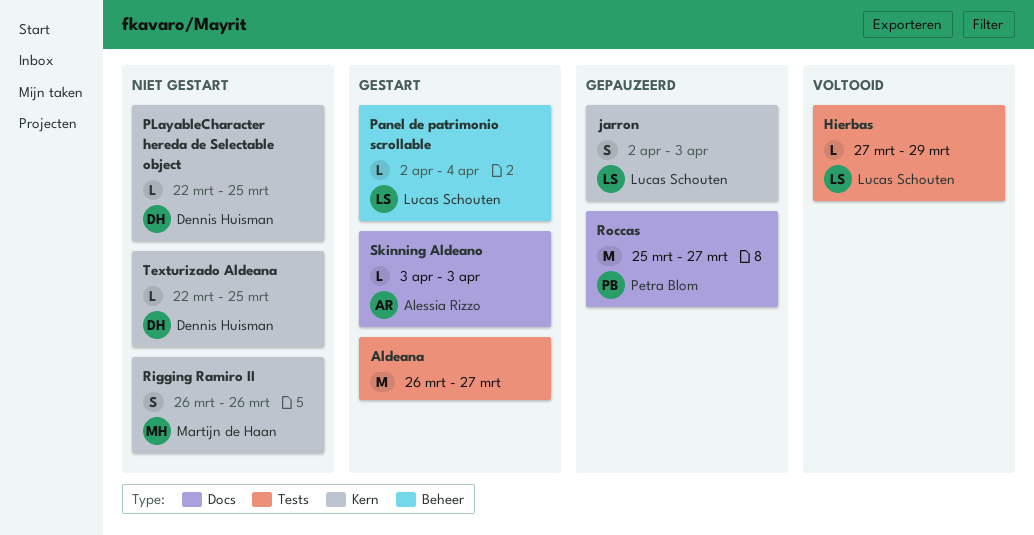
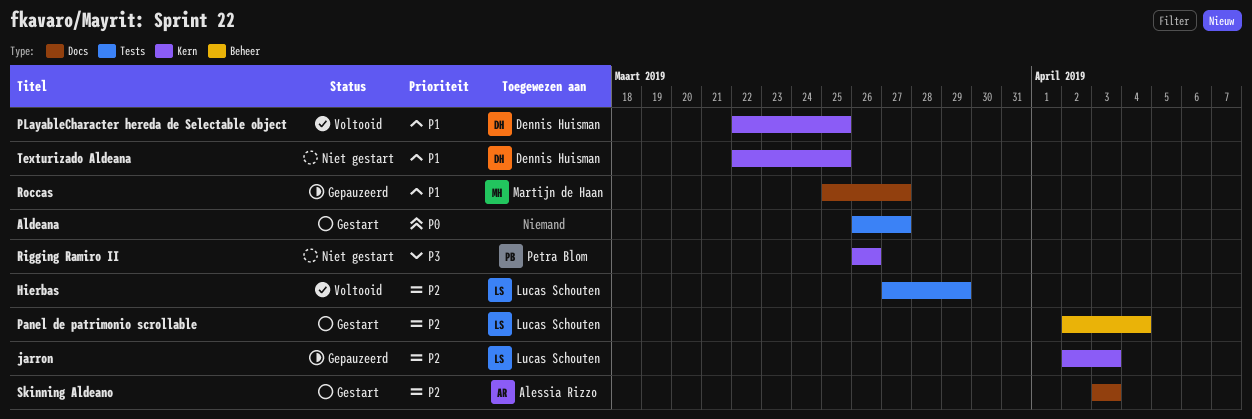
PLayableCharacter hereda de Selectable object, status: Niet gestart -> Voltooid
Rigging Ramiro II, owner: Martijn de Haan -> Petra Blom
Roccas, owner: Petra Blom -> Martijn de Haan

